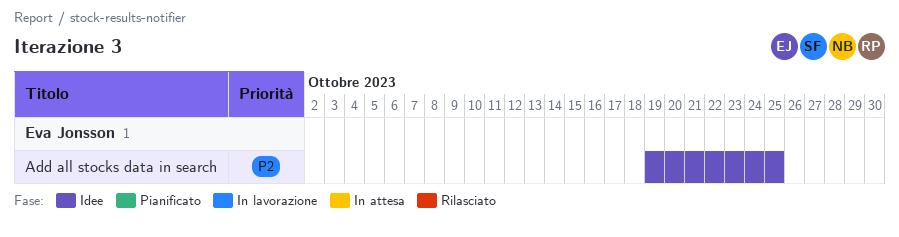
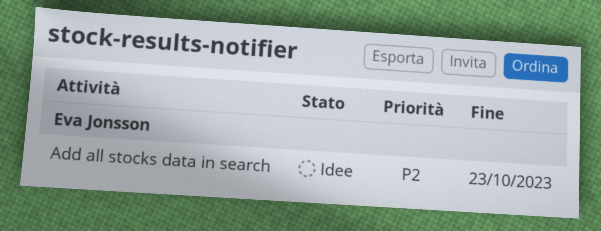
Add all stocks data in search, due: Oct 25 -> Oct 23

